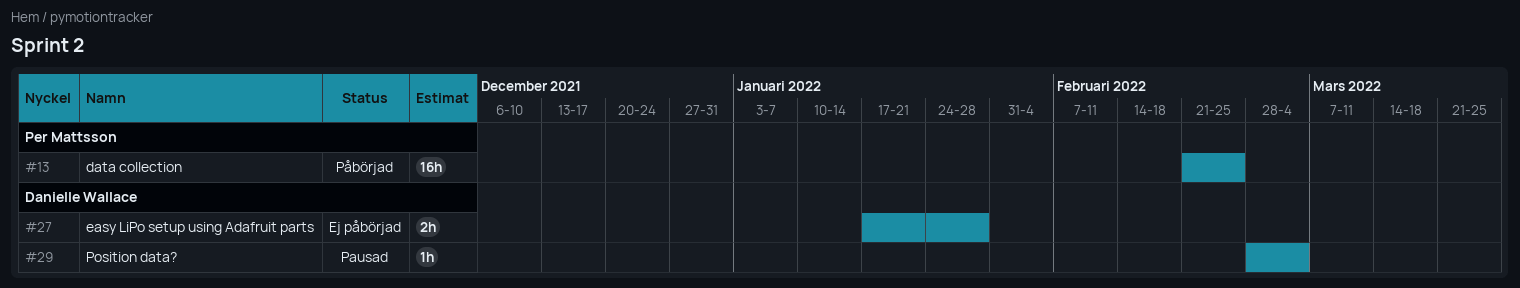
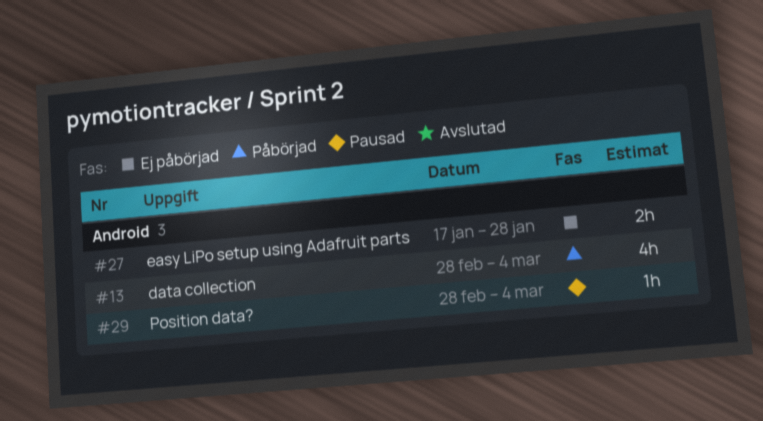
#13, estimate: 16h -> 4h
#13, start: Feb 21 -> Feb 28
#13, due: Feb 25 -> Mar 4

